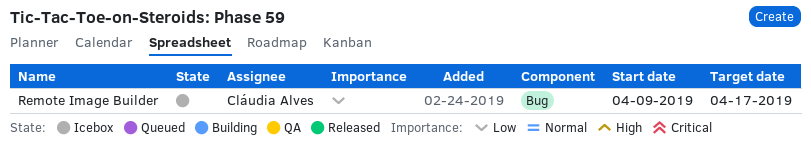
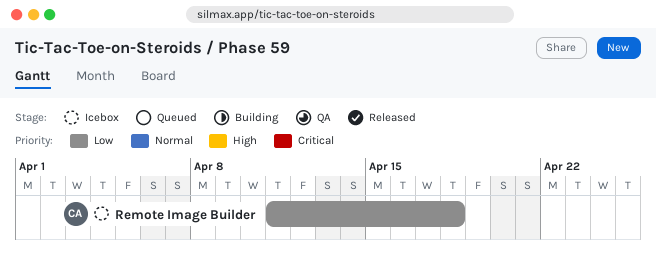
Remote Image Builder, start: Apr 9 -> Apr 11
Remote Image Builder, due: Apr 17 -> Apr 18

